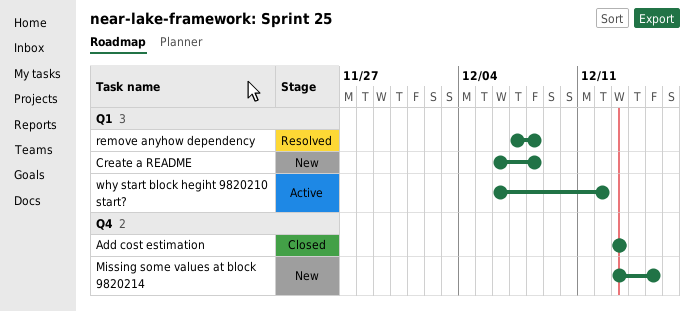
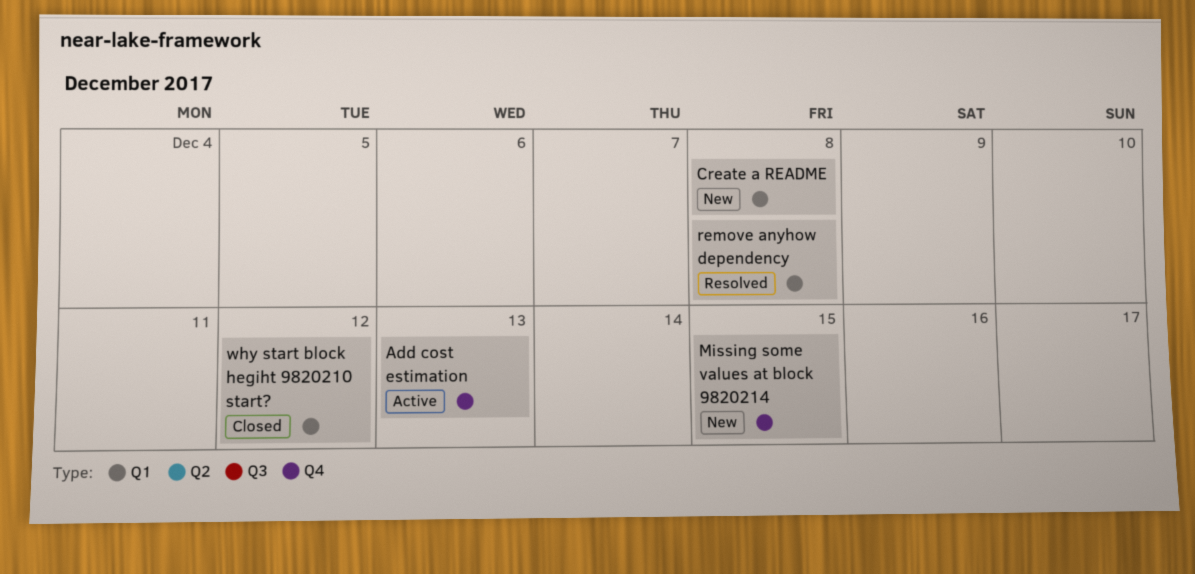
Add cost estimation, status: Closed -> Active
why start block hegiht 9820210 start?, status: Active -> Closed

